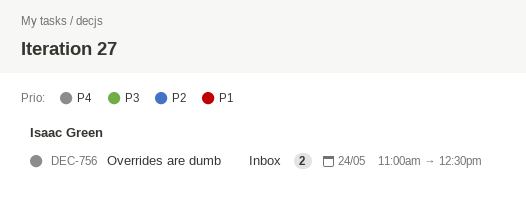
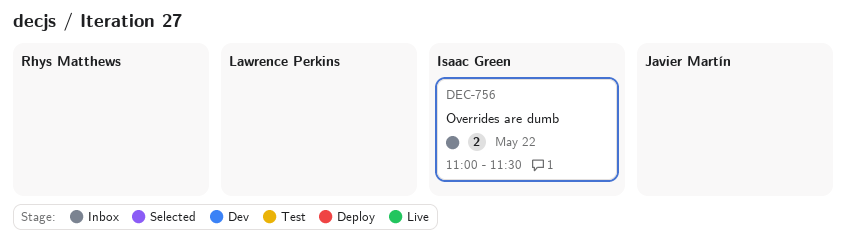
DEC-756, day: May 24 -> May 22
DEC-756, ends: 12:30 -> 11:30

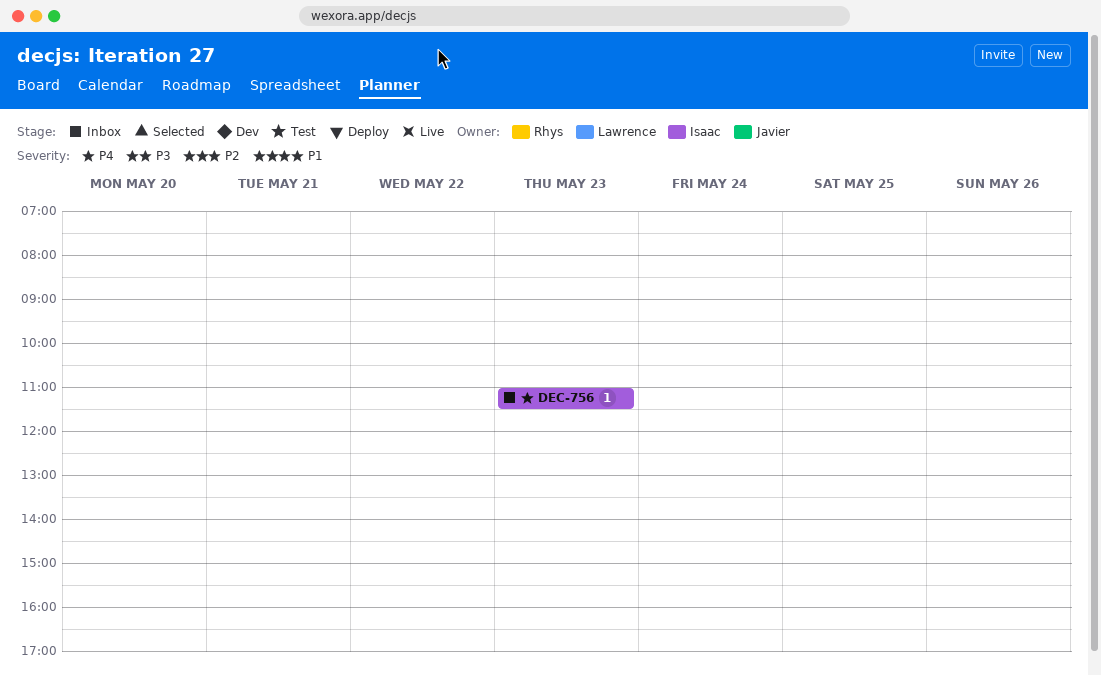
DEC-756, estimate: 2 -> 1
DEC-756, day: May 22 -> May 23

